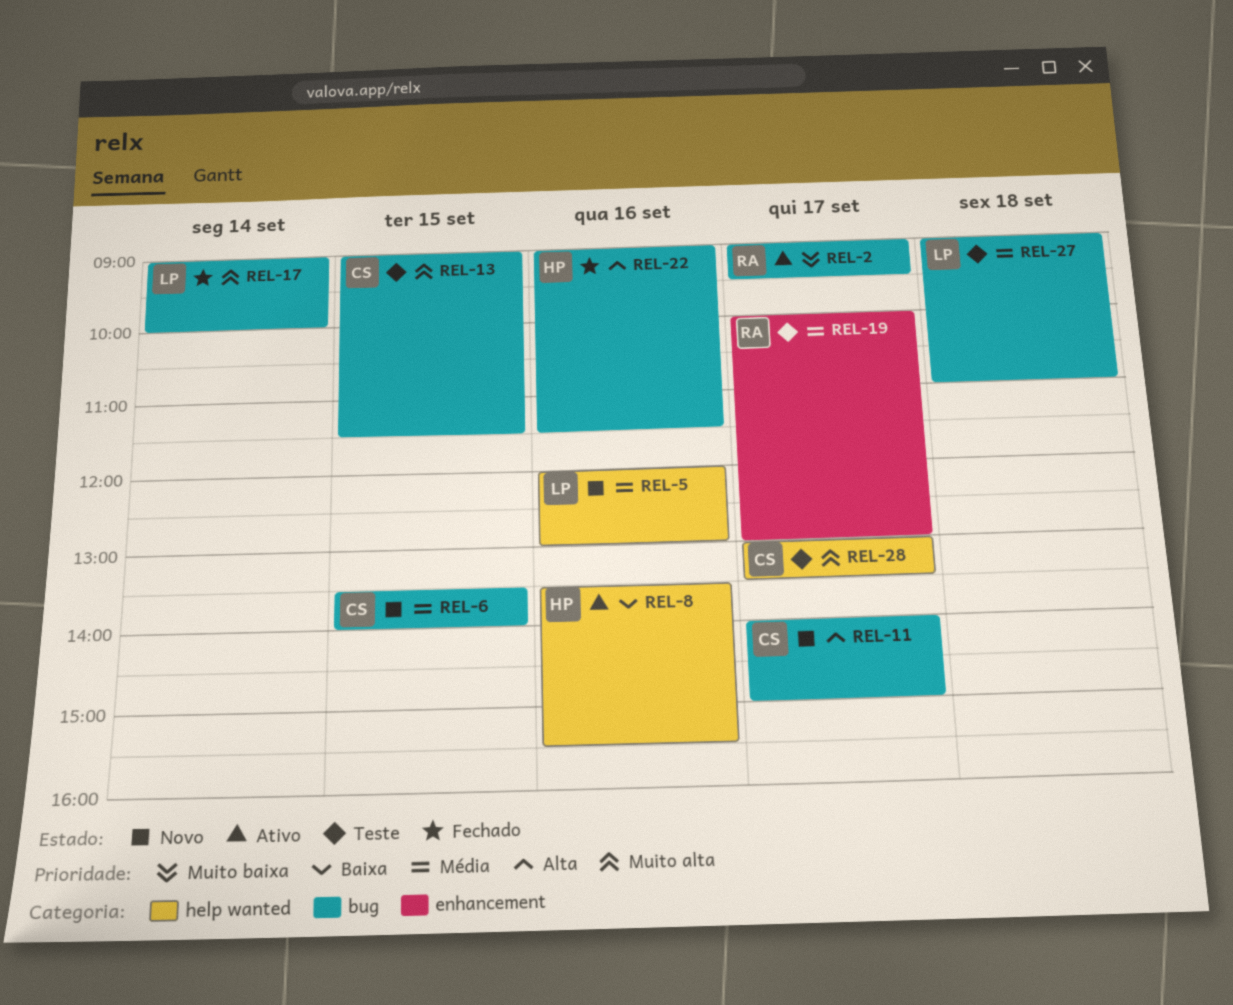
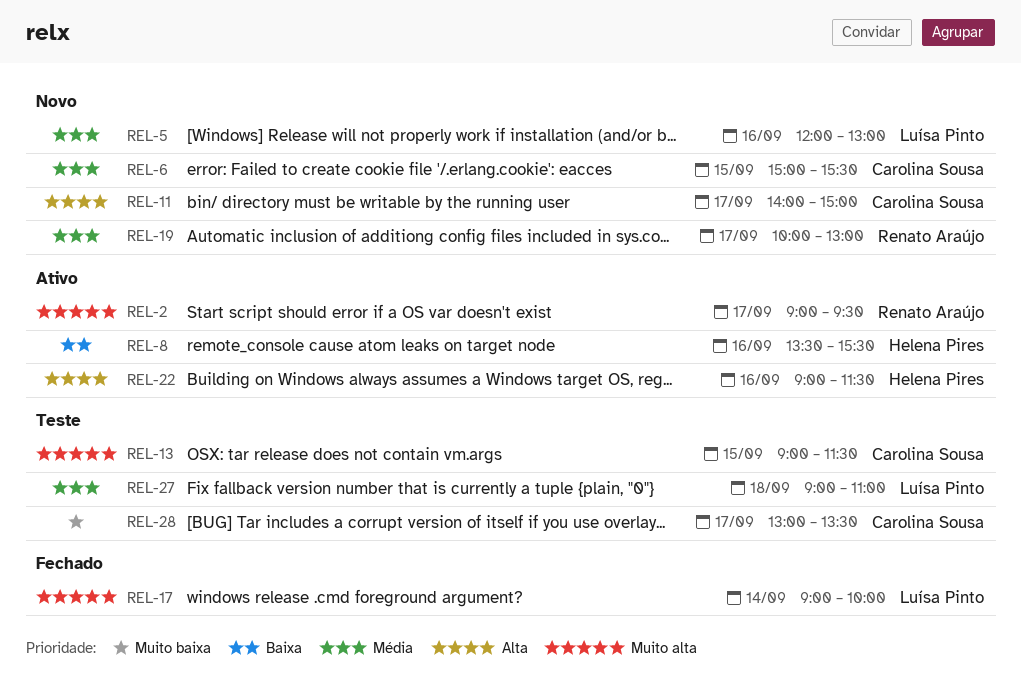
REL-2, priority: Muito baixa -> Muito alta
REL-6, begins: 13:30 -> 15:00
REL-6, ends: 14:00 -> 15:30
REL-19, status: Teste -> Novo
REL-22, status: Fechado -> Ativo
REL-28, priority: Muito alta -> Muito baixa

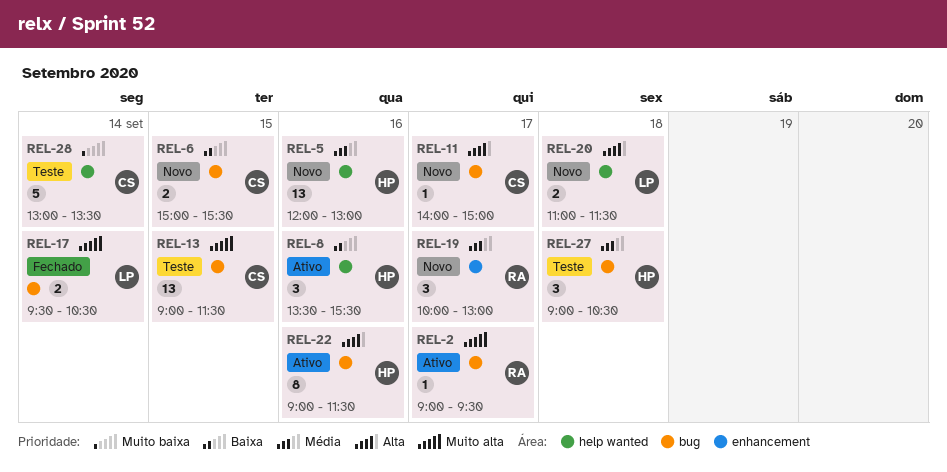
REL-5, owner: Luísa Pinto -> Helena Pires
REL-6, priority: Média -> Baixa
REL-17, begins: 09:00 -> 09:30
REL-17, ends: 10:00 -> 10:30
REL-20: none -> present
REL-27, owner: Luísa Pinto -> Helena Pires
REL-27, ends: 11:00 -> 10:30
REL-28, day: Sep 17 -> Sep 14

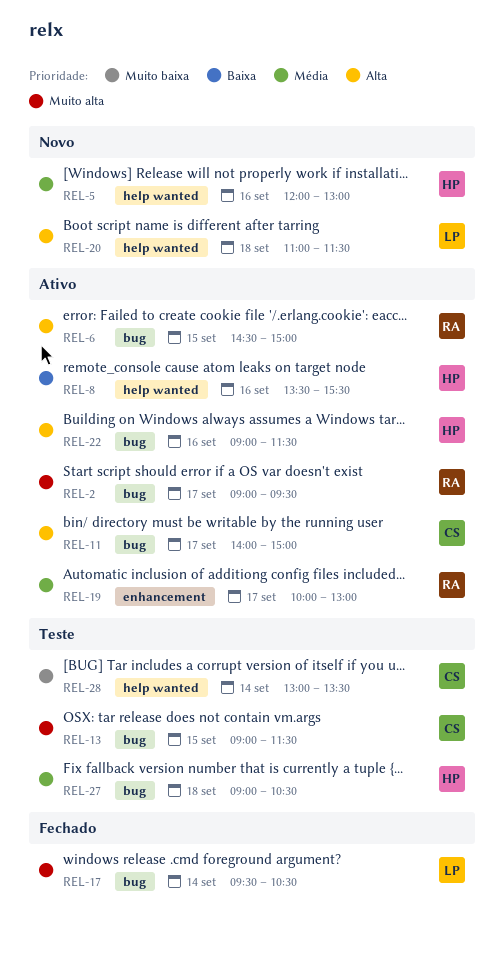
REL-6, status: Novo -> Ativo
REL-6, owner: CS -> RA
REL-6, priority: Baixa -> Alta
REL-6, begins: 15:00 -> 14:30
REL-6, ends: 15:30 -> 15:00
REL-11, status: Novo -> Ativo
REL-19, status: Novo -> Ativo

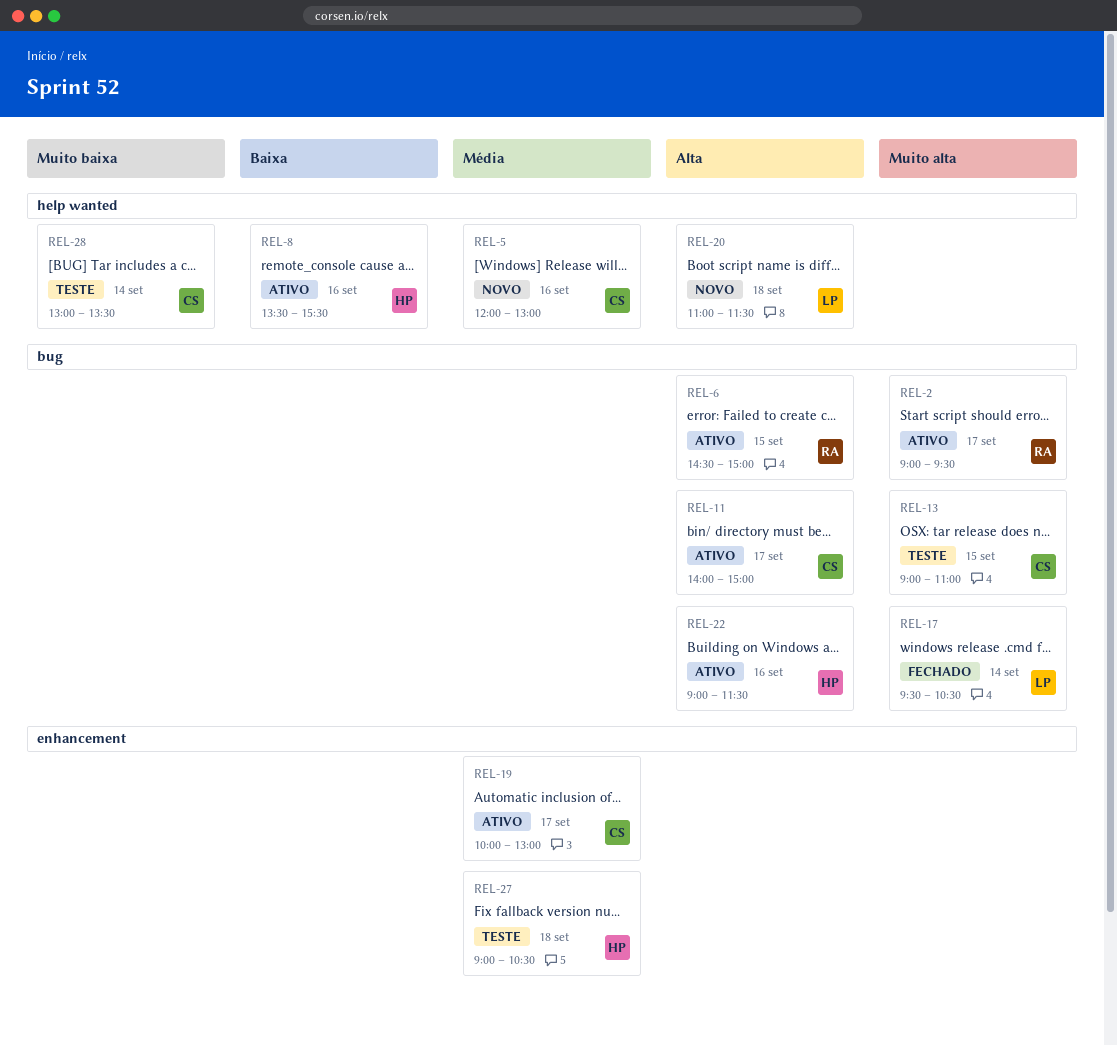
REL-5, owner: HP -> CS
REL-13, ends: 11:30 -> 11:00
REL-19, owner: RA -> CS
REL-27, label: bug -> enhancement

